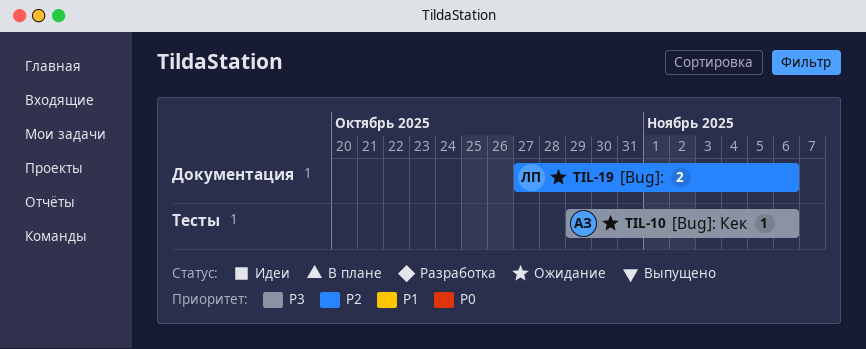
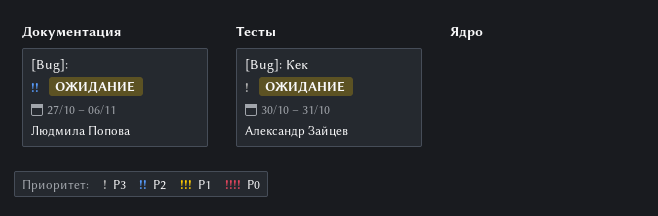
[Bug]: Кек, start: Oct 29 -> Oct 30
[Bug]: Кек, due: Nov 6 -> Oct 31

